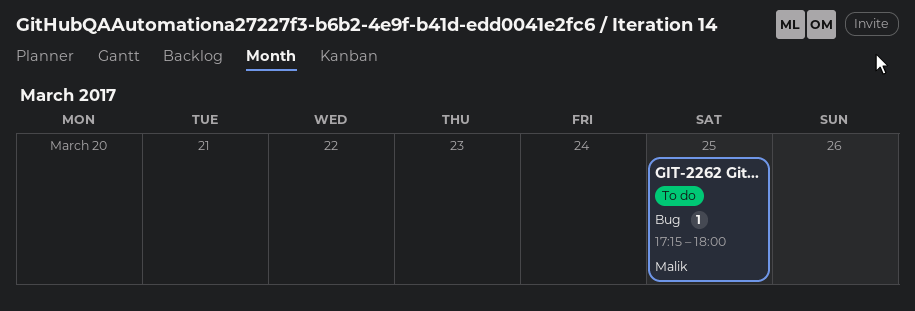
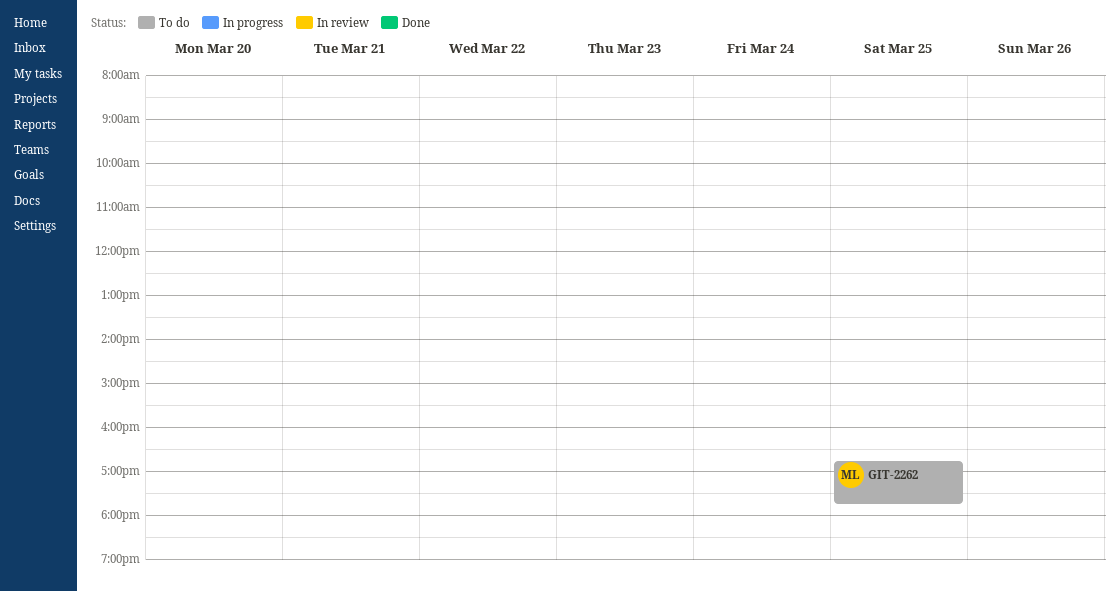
GIT-2262, begins: 17:15 -> 16:45
GIT-2262, ends: 18:00 -> 17:45

